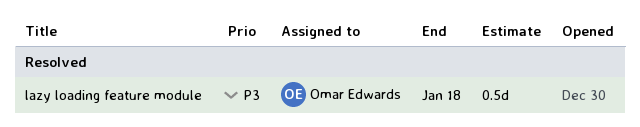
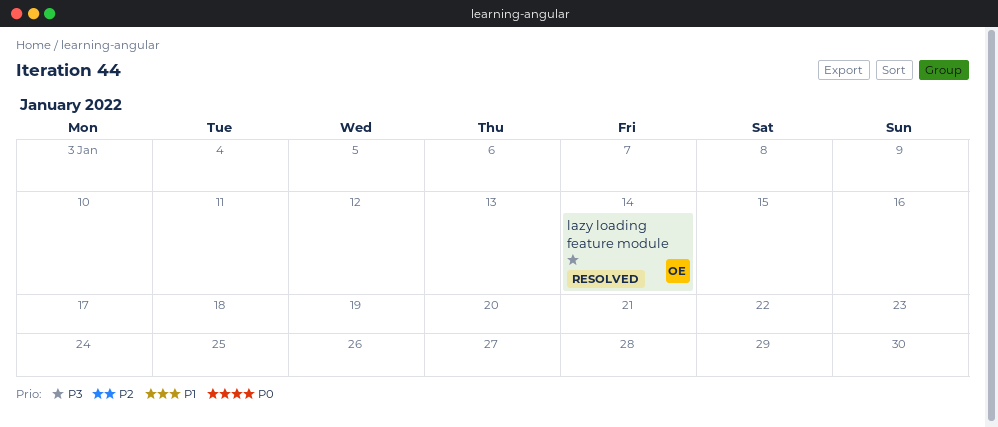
lazy loading feature module, due: Jan 18 -> Jan 14

